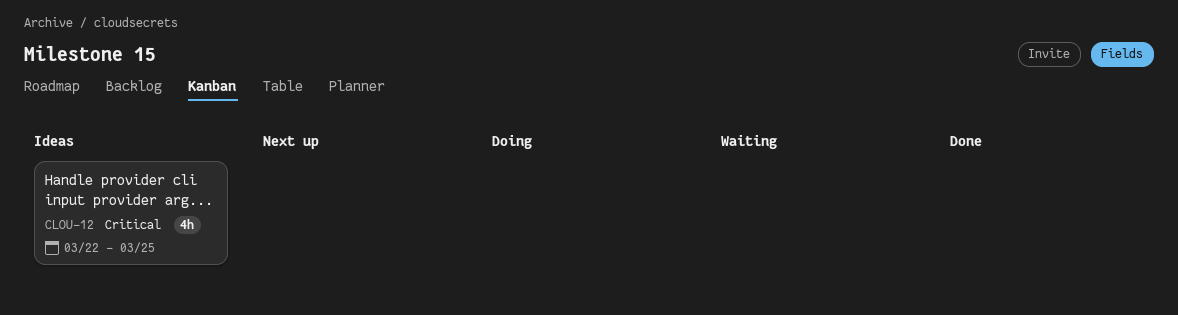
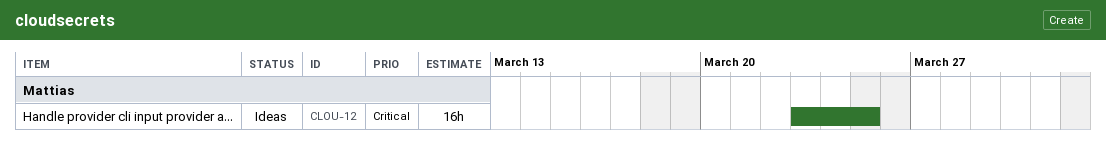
CLOU-12, estimate: 4h -> 16h
CLOU-12, start: Mar 22 -> Mar 23

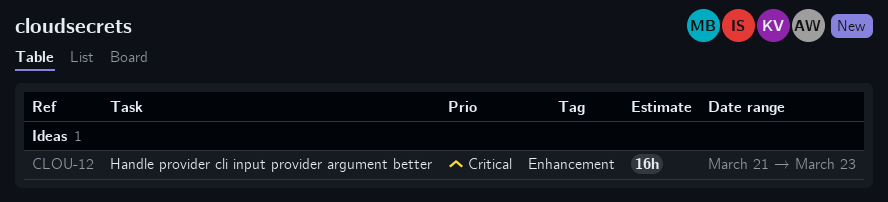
CLOU-12, start: Mar 23 -> Mar 21
CLOU-12, due: Mar 25 -> Mar 23

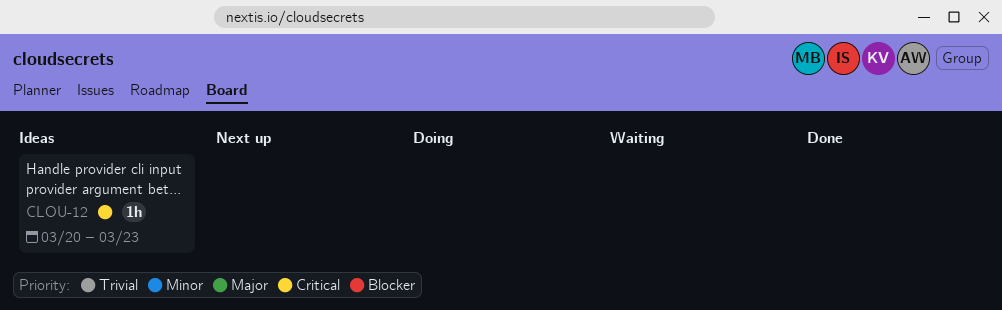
CLOU-12, estimate: 16h -> 1h
CLOU-12, start: Mar 21 -> Mar 20

